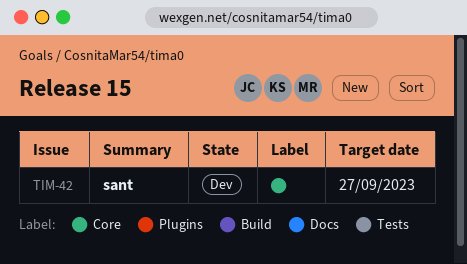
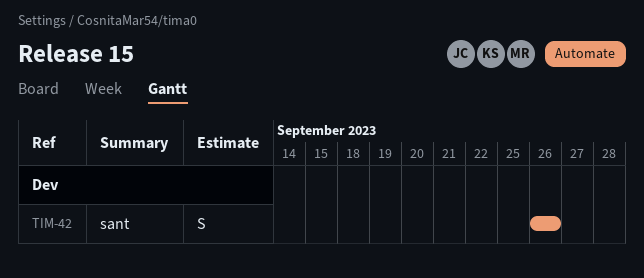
TIM-42, due: Sep 27 -> Sep 26

